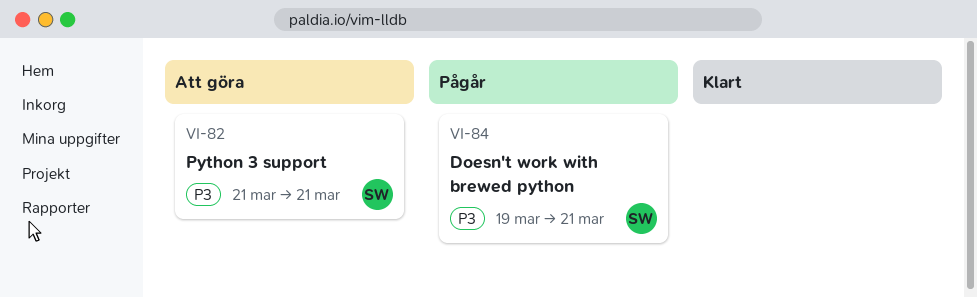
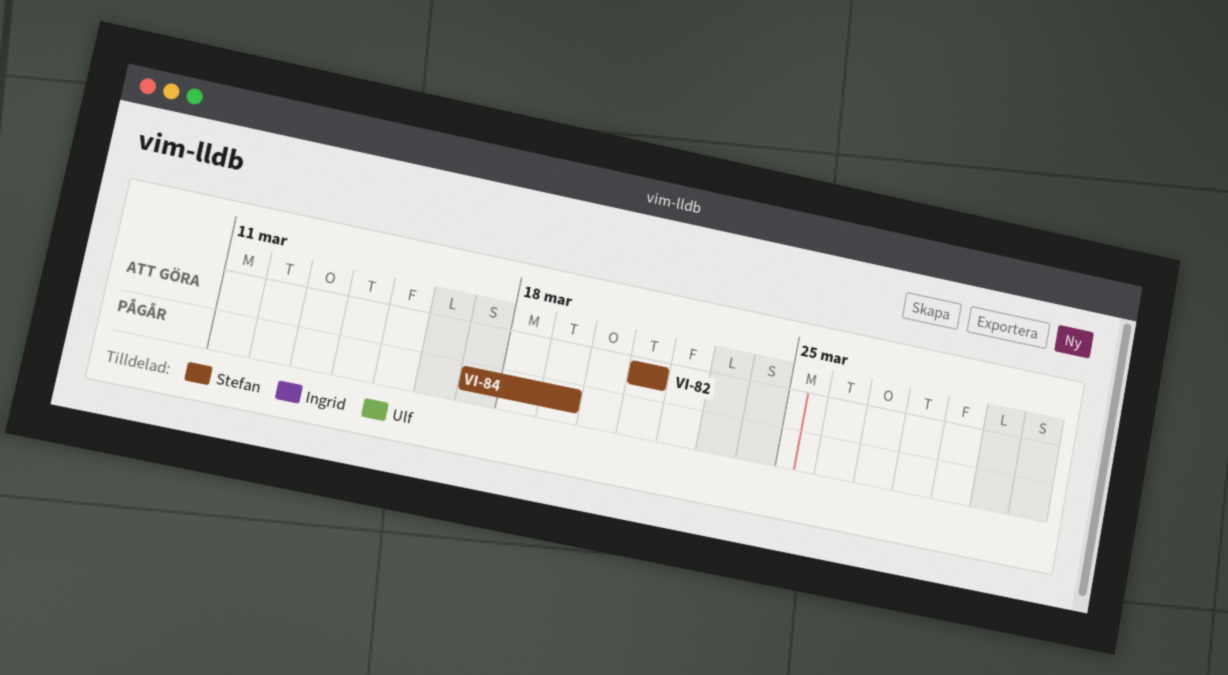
VI-84, start: Mar 19 -> Mar 17
VI-84, due: Mar 21 -> Mar 19

